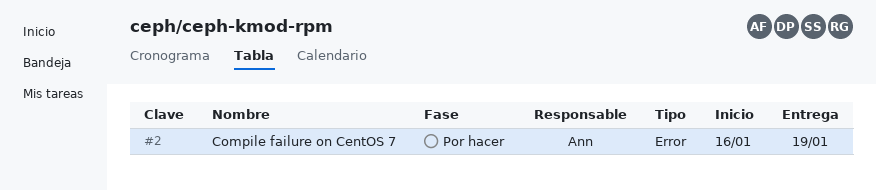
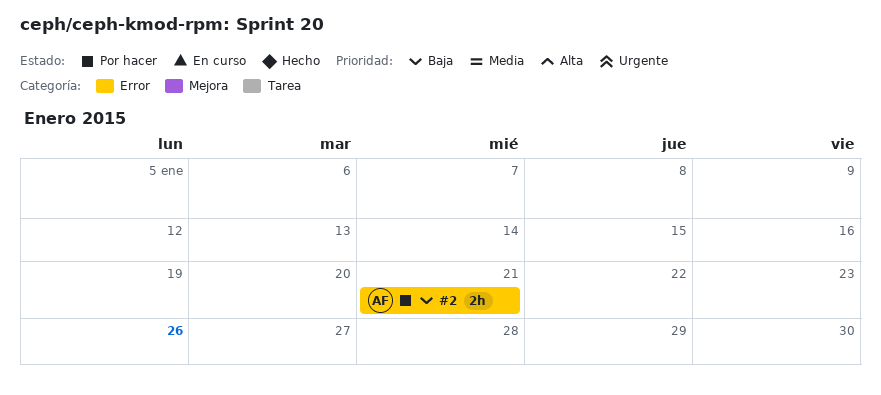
#2, start: Jan 16 -> Jan 21
#2, due: Jan 19 -> Jan 21

